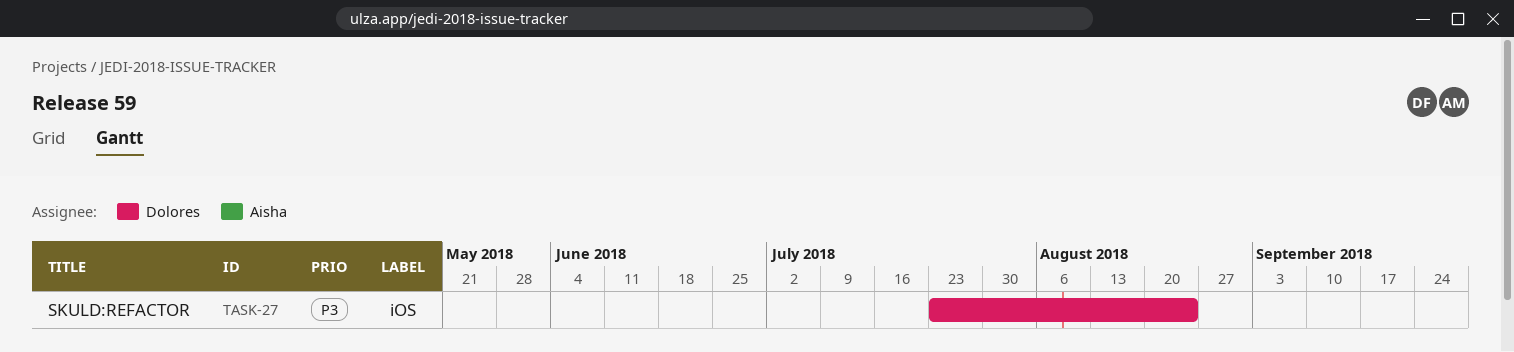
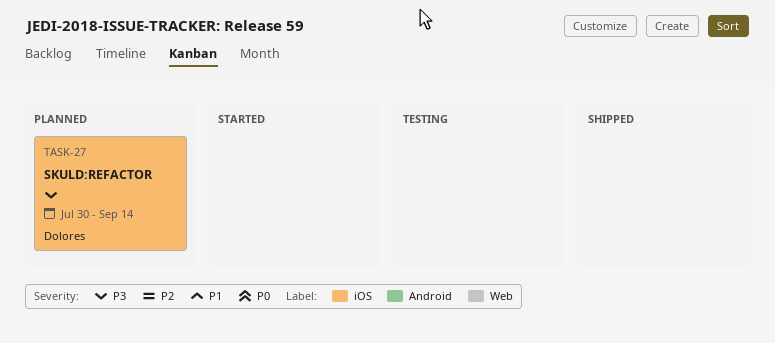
TASK-27, start: Jul 23 -> Jul 30
TASK-27, due: Aug 24 -> Sep 14

